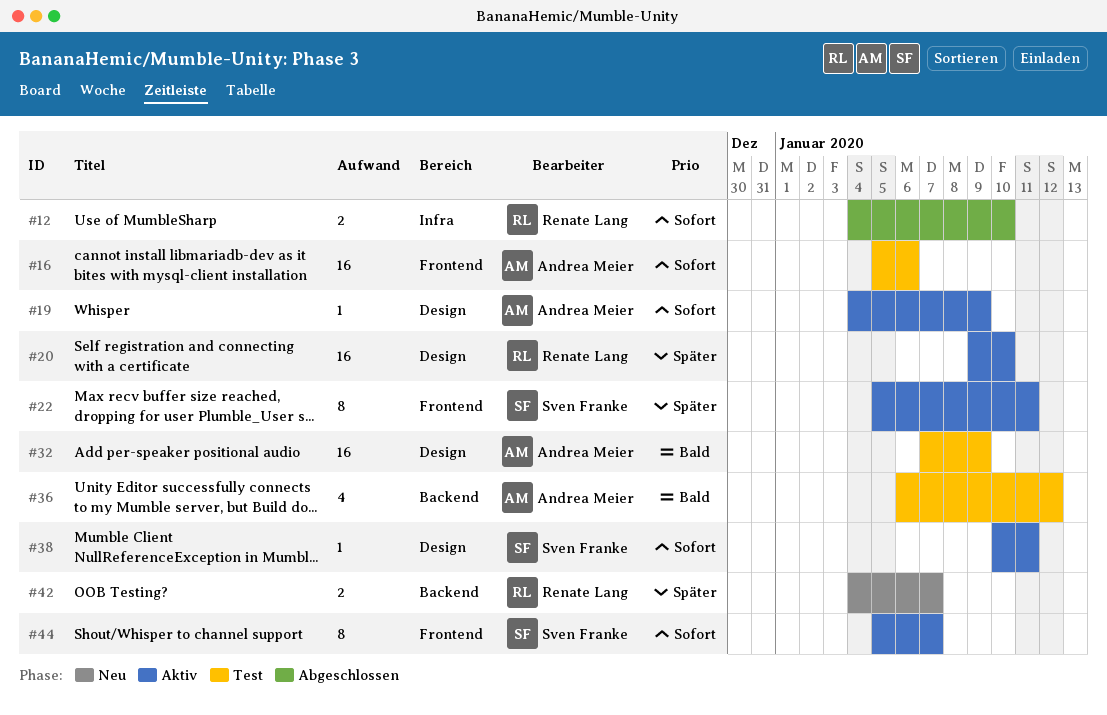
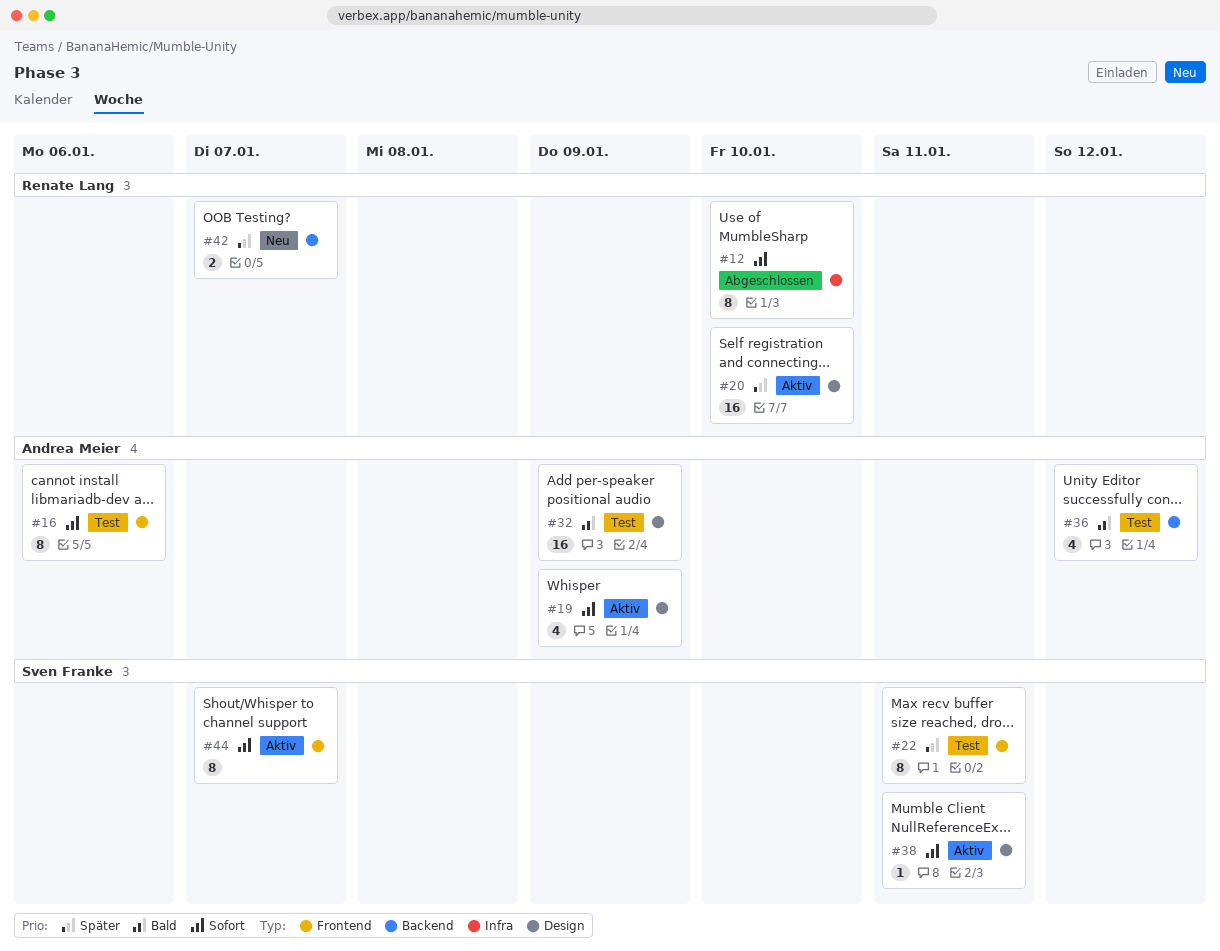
#12, estimate: 2 -> 8
#16, estimate: 16 -> 8
#19, estimate: 1 -> 4
#22, status: Aktiv -> Test

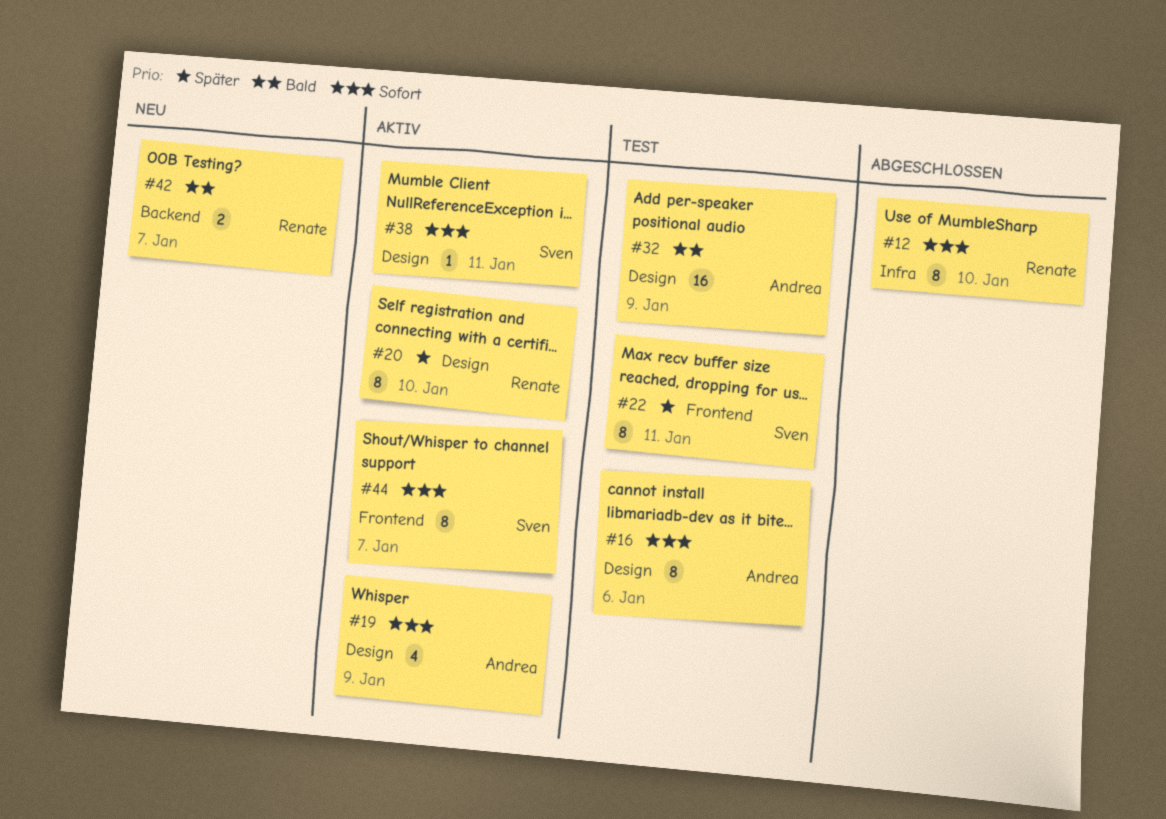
#16, label: Frontend -> Design
#20, estimate: 16 -> 8
#36: present -> none
#42, priority: Später -> Bald

